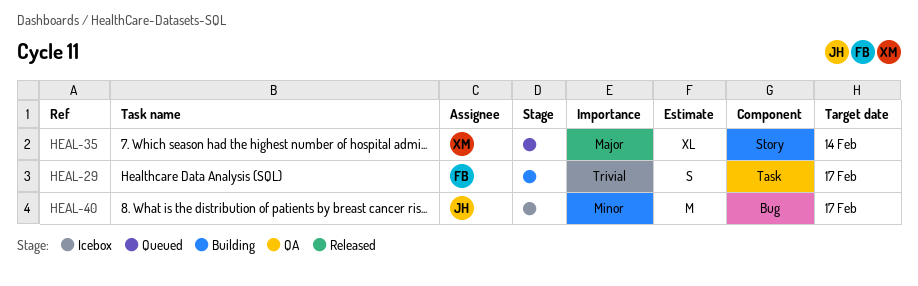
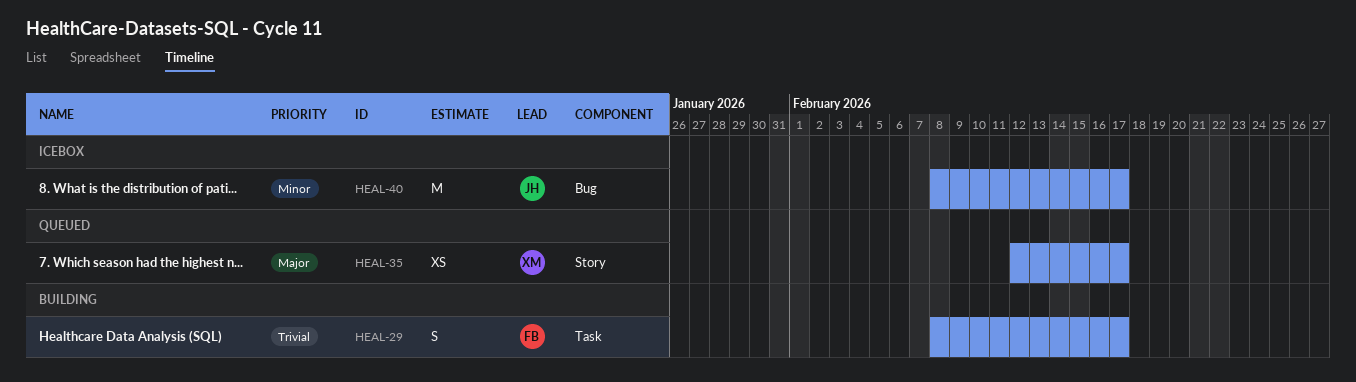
HEAL-35, estimate: XL -> XS
HEAL-35, due: Feb 14 -> Feb 17

